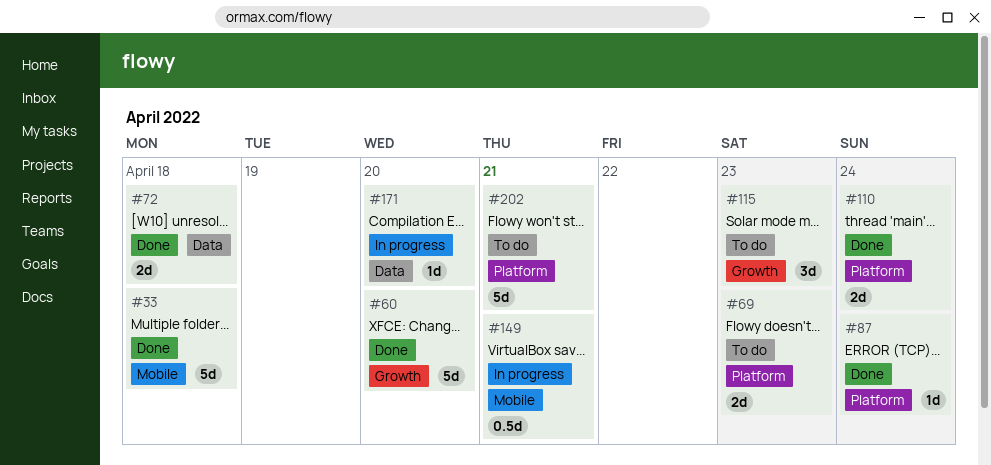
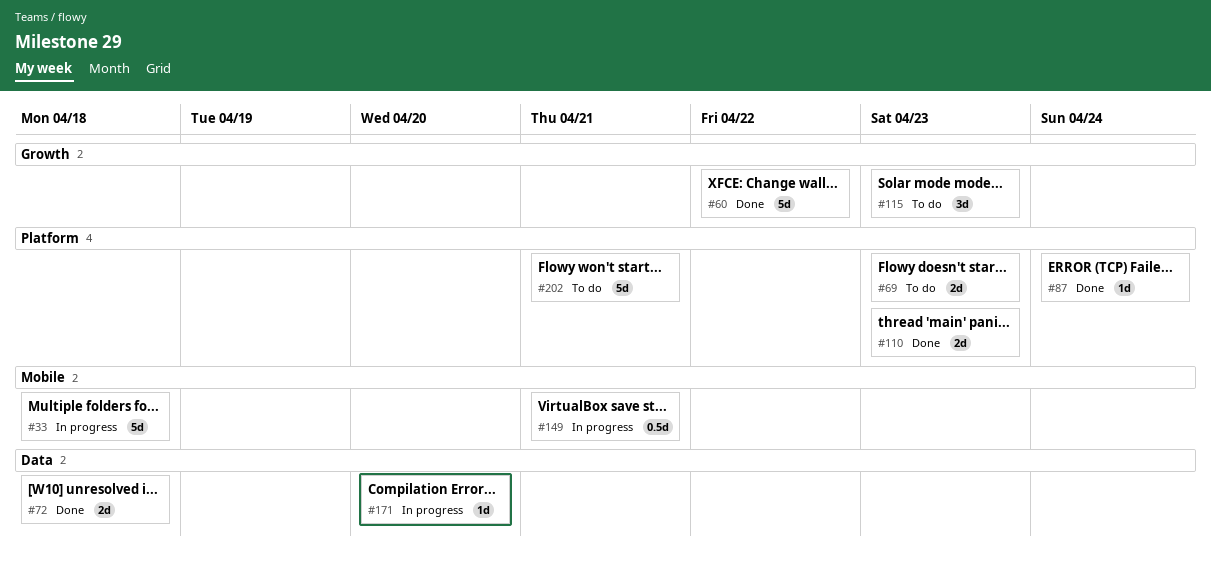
#33, status: Done -> In progress
#60, due: Apr 20 -> Apr 22
#110, due: Apr 24 -> Apr 23

